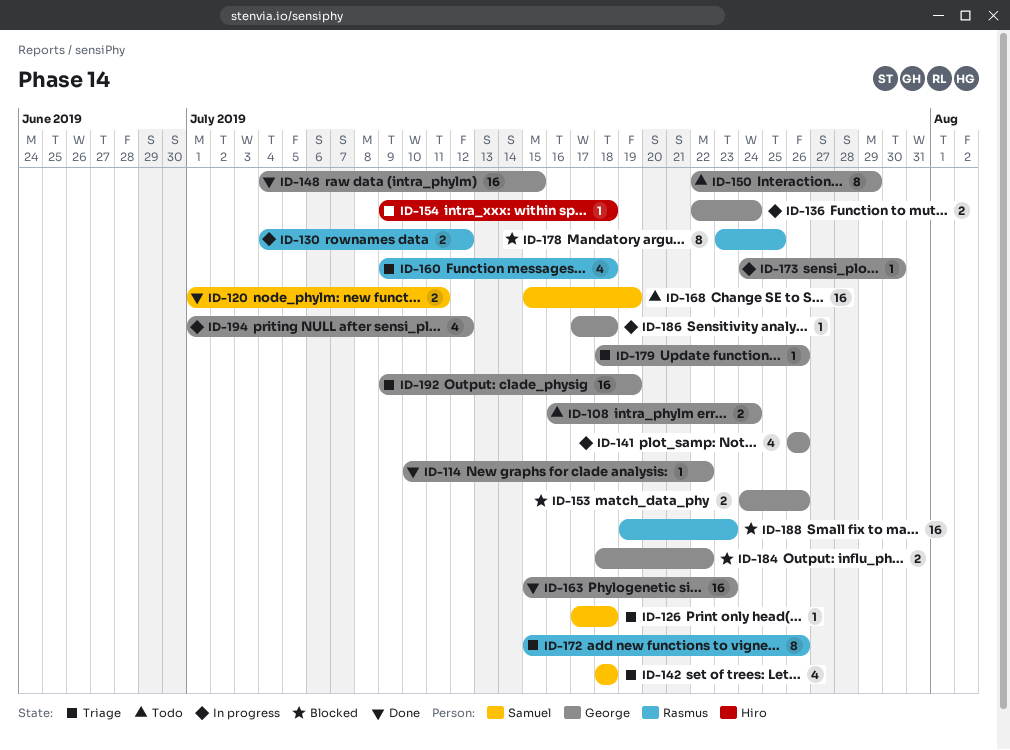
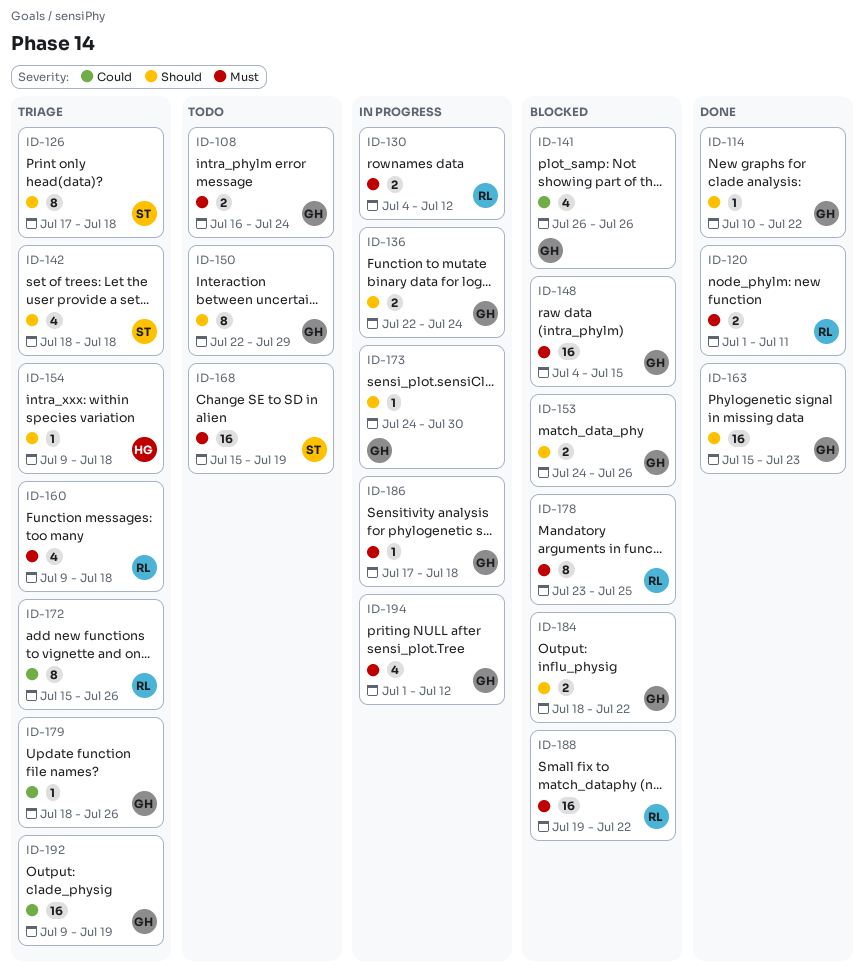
ID-120, owner: Samuel -> Rasmus
ID-126, estimate: 1 -> 8
ID-141, status: In progress -> Blocked
ID-148, status: Done -> Blocked
ID-188, due: Jul 23 -> Jul 22

